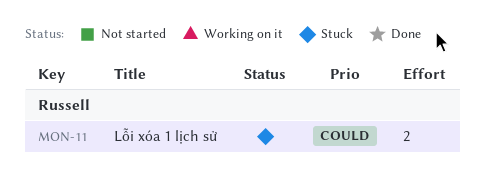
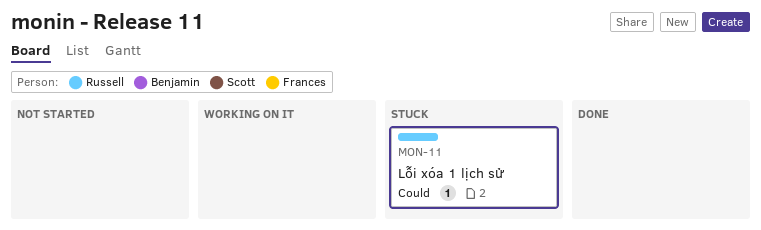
MON-11, estimate: 2 -> 1

